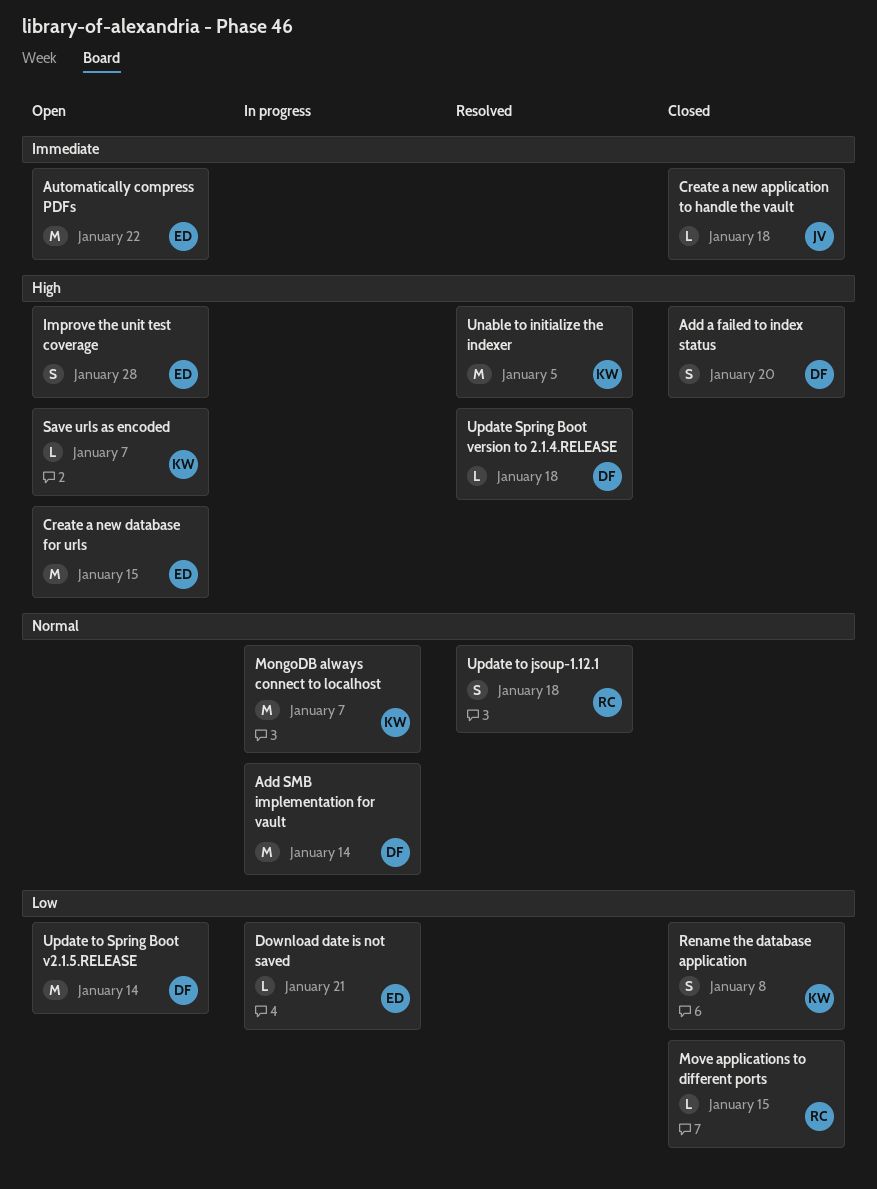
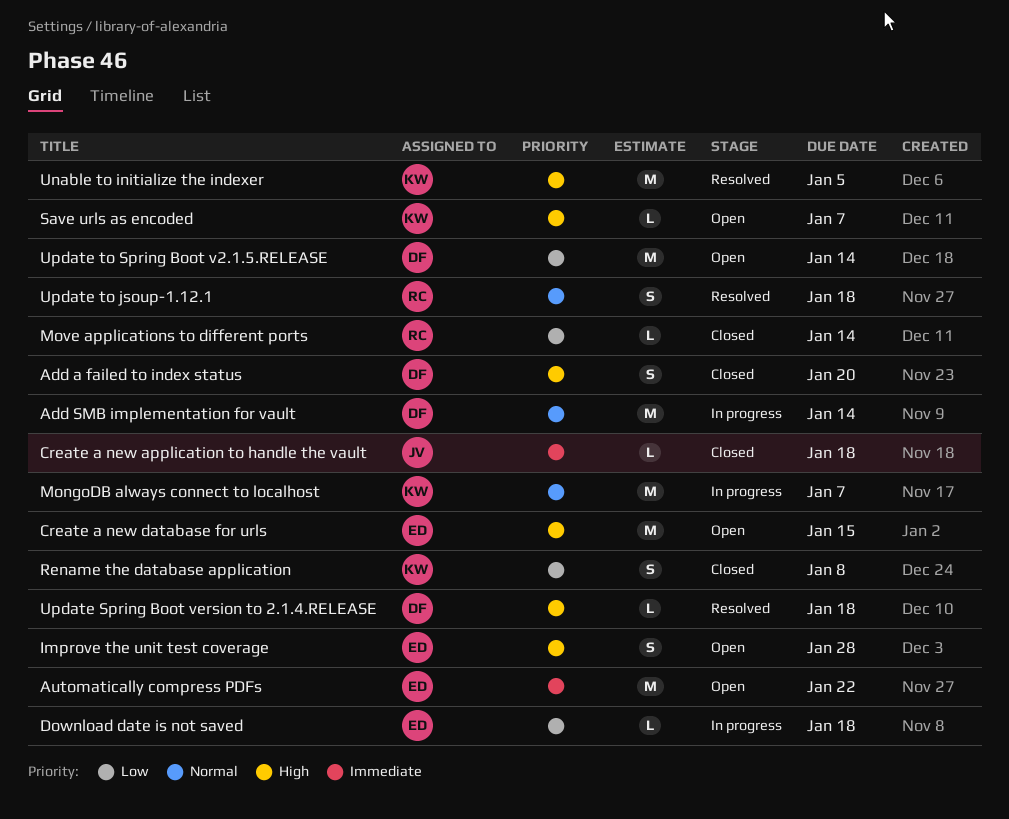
Download date is not saved, due: Jan 21 -> Jan 18
Move applications to different ports, due: Jan 15 -> Jan 14

